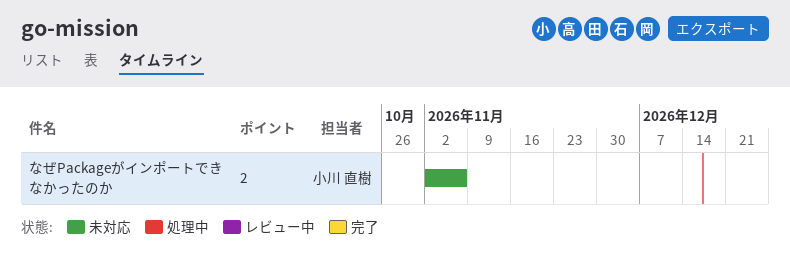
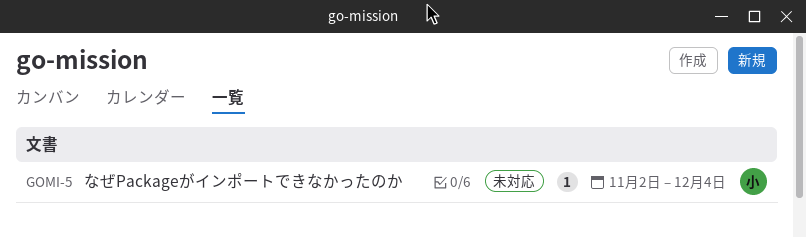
なぜPackageがインポートできなかったのか, estimate: 2 -> 1
なぜPackageがインポートできなかったのか, due: Nov 6 -> Dec 4

